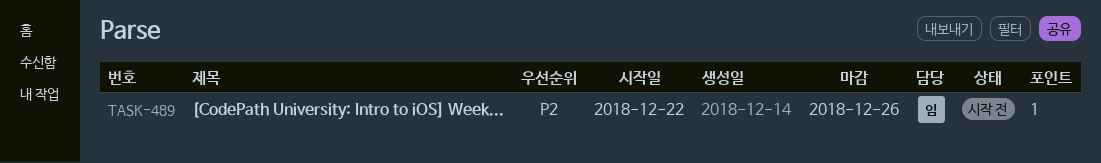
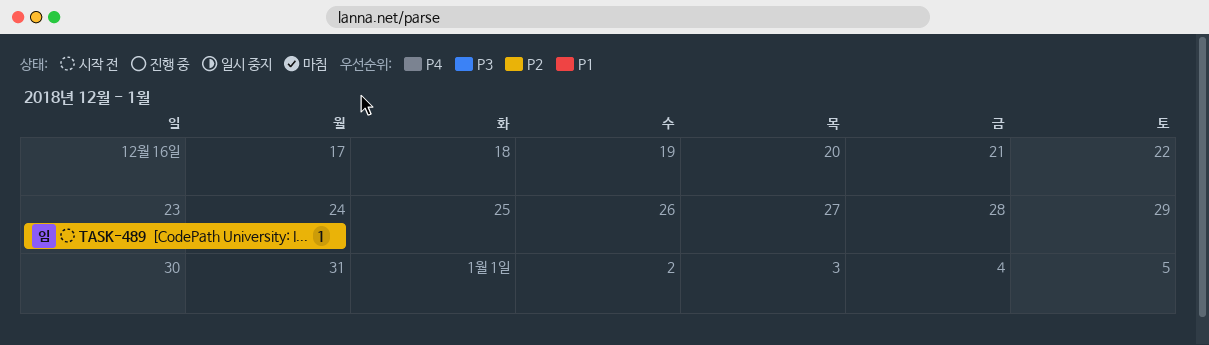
TASK-489, start: Dec 22 -> Dec 23
TASK-489, due: Dec 26 -> Dec 24

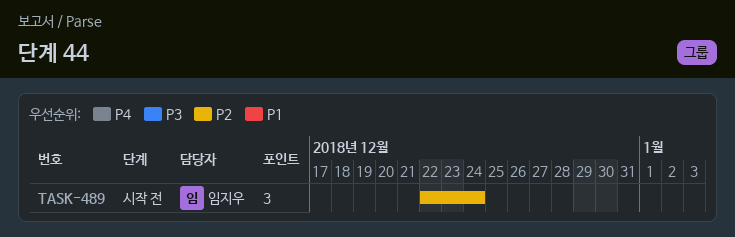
TASK-489, estimate: 1 -> 3
TASK-489, start: Dec 23 -> Dec 22

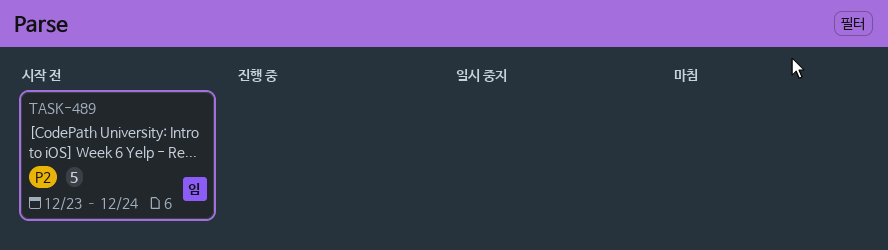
TASK-489, estimate: 3 -> 5
TASK-489, start: Dec 22 -> Dec 23

